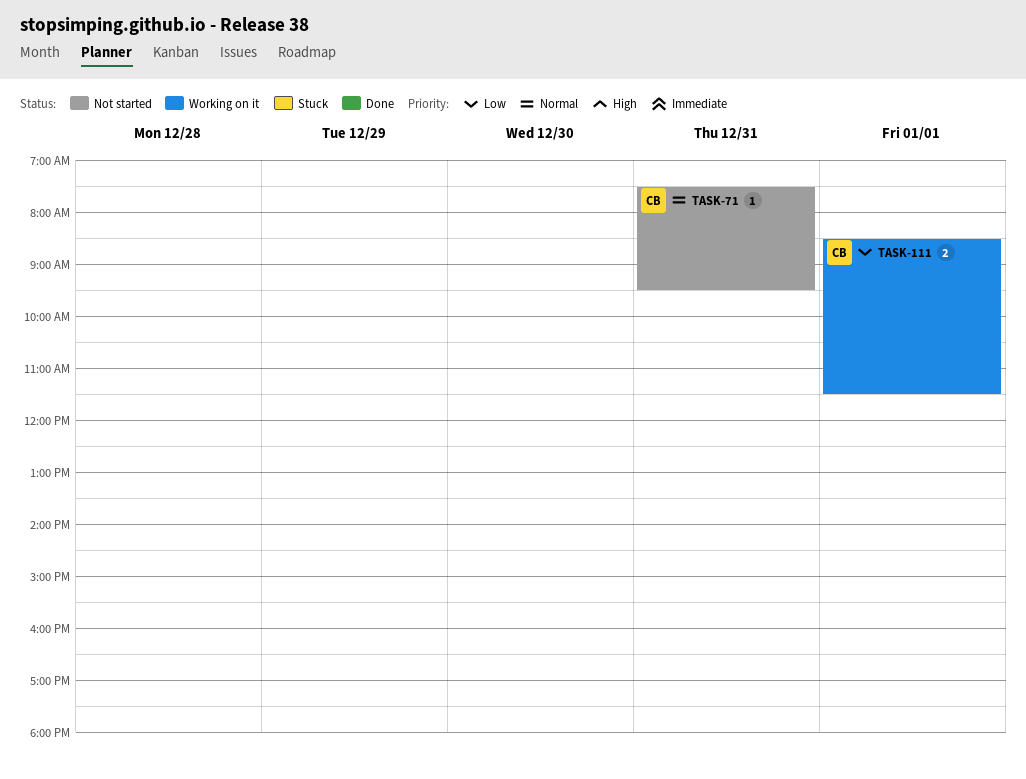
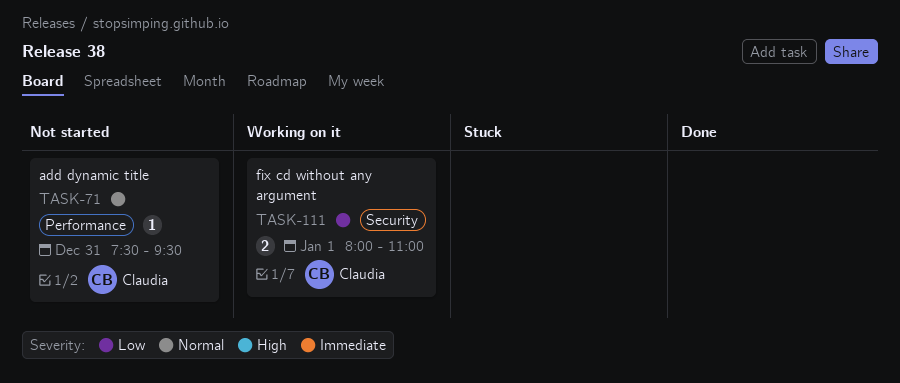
TASK-111, begins: 08:30 -> 08:00
TASK-111, ends: 11:30 -> 11:00

